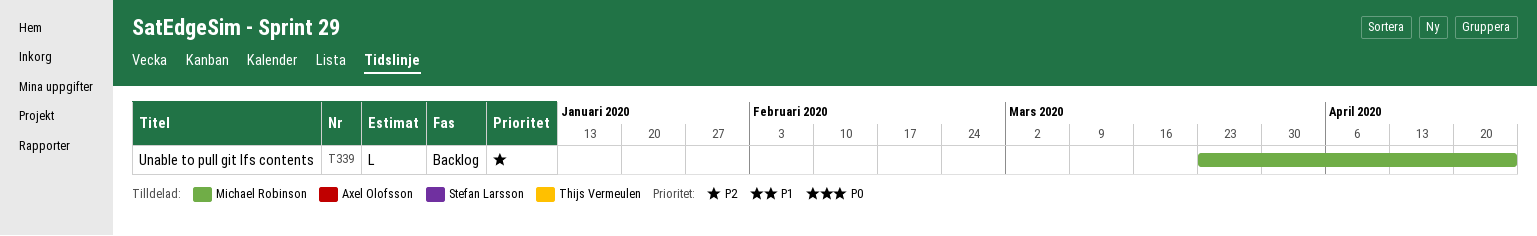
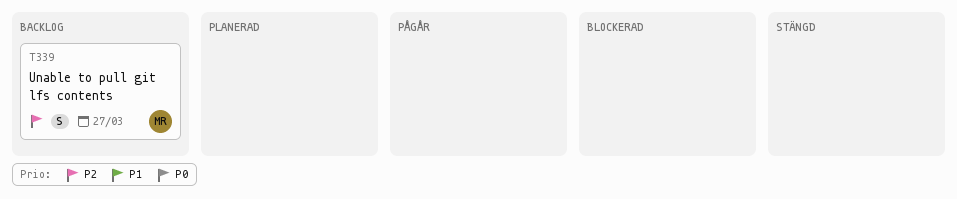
T339, estimate: L -> S
T339, due: Apr 24 -> Mar 27

